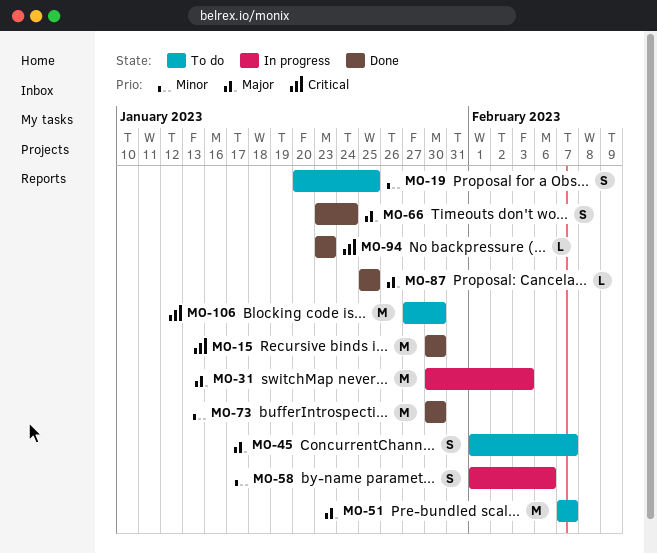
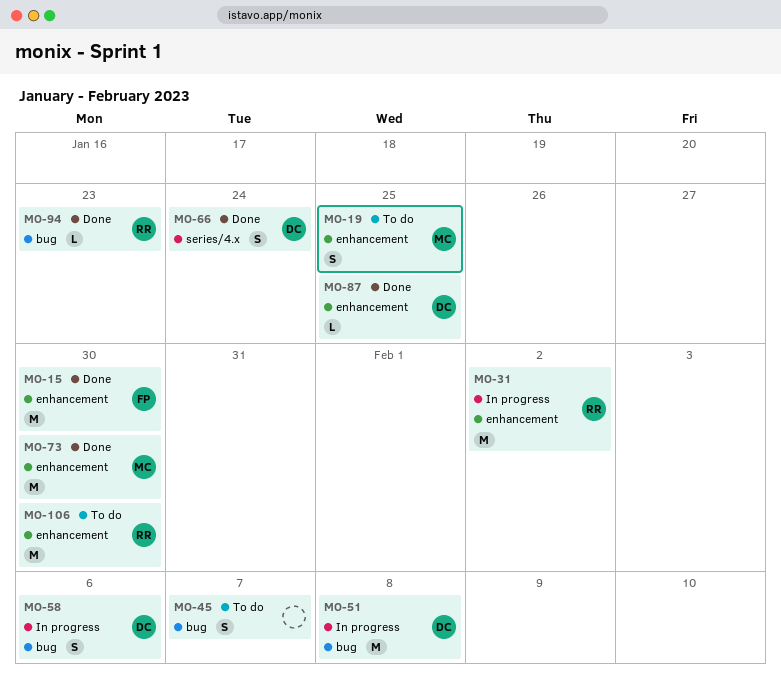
MO-31, due: Feb 3 -> Feb 2
MO-51, status: To do -> In progress
MO-51, due: Feb 7 -> Feb 8

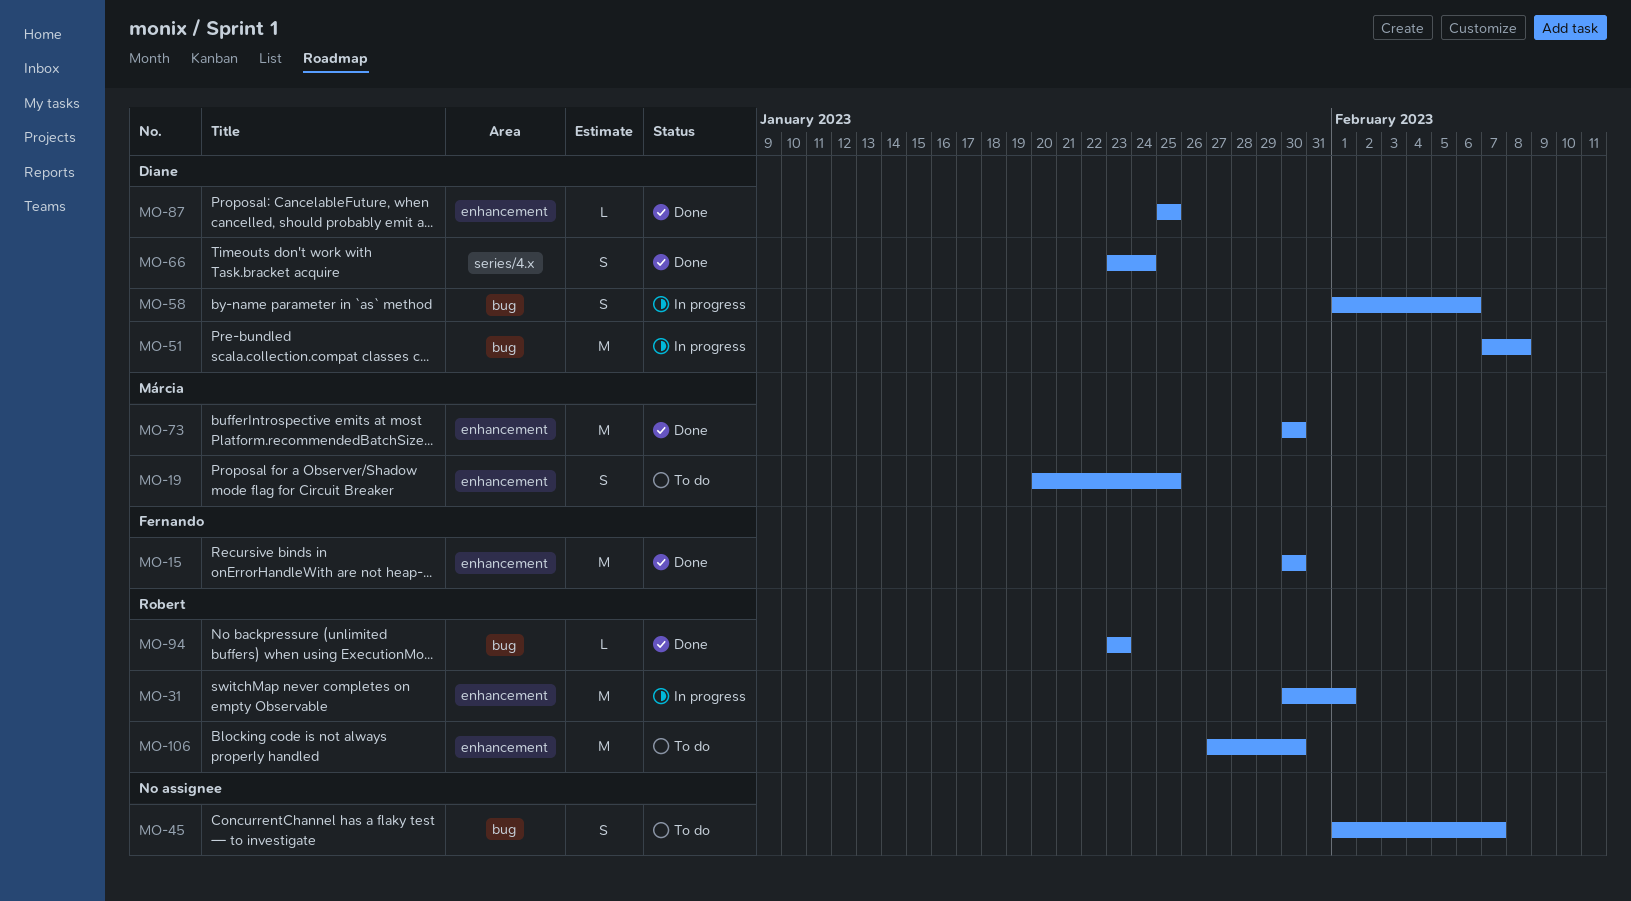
MO-31, due: Feb 2 -> Feb 1

